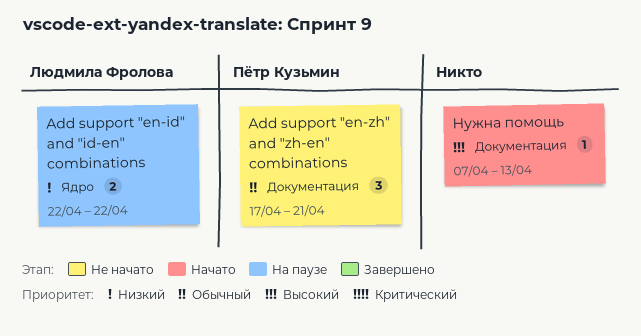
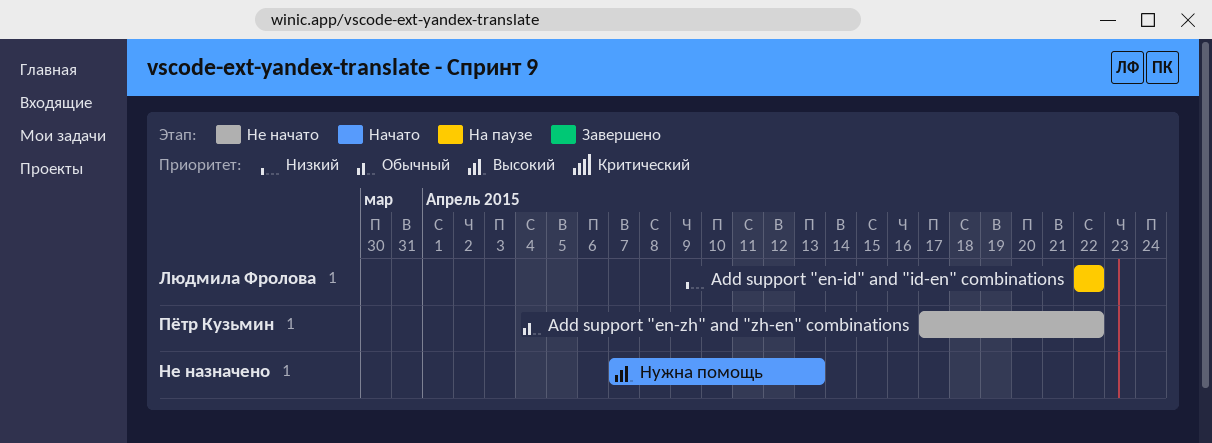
Add support "en-zh" and "zh-en" combinations, due: Apr 21 -> Apr 22

